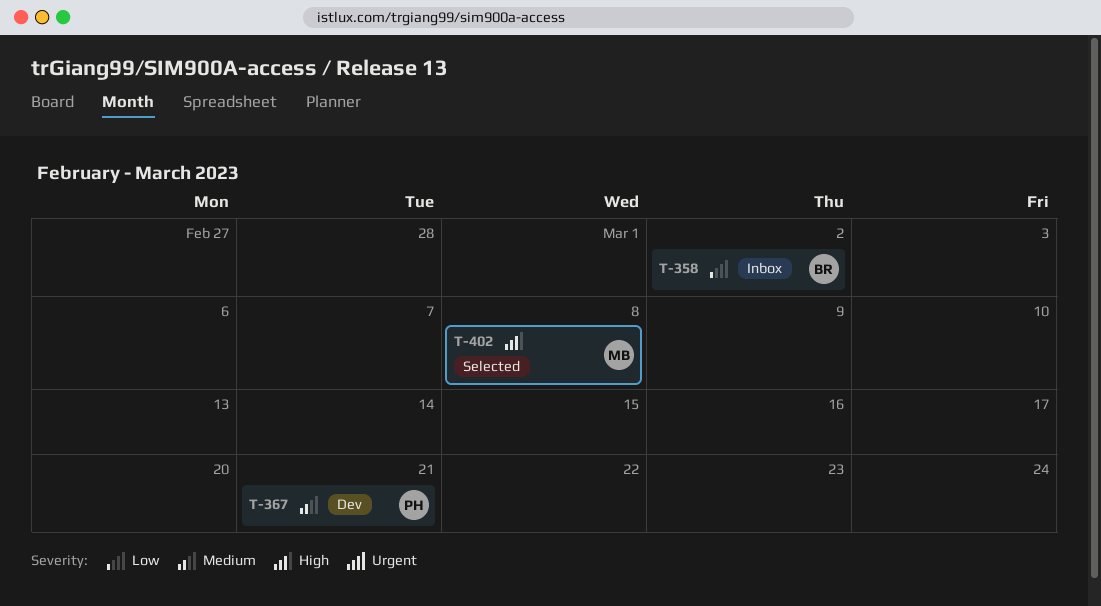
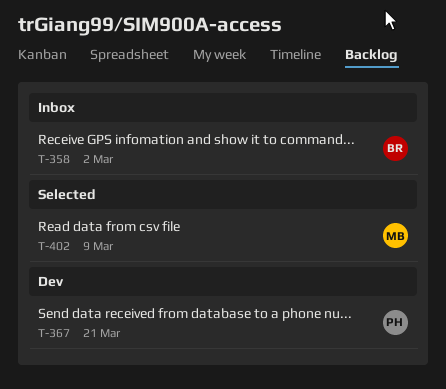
T-402, due: Mar 8 -> Mar 9

